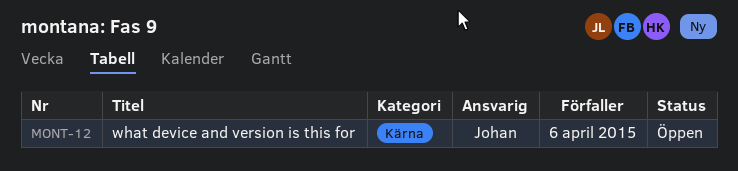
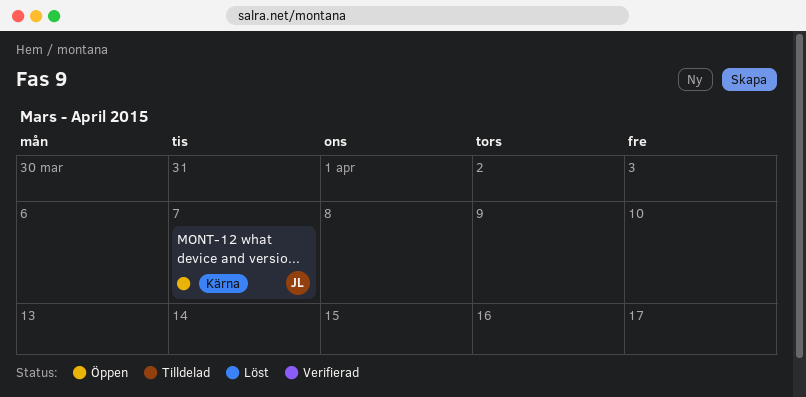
MONT-12, due: Apr 6 -> Apr 7

